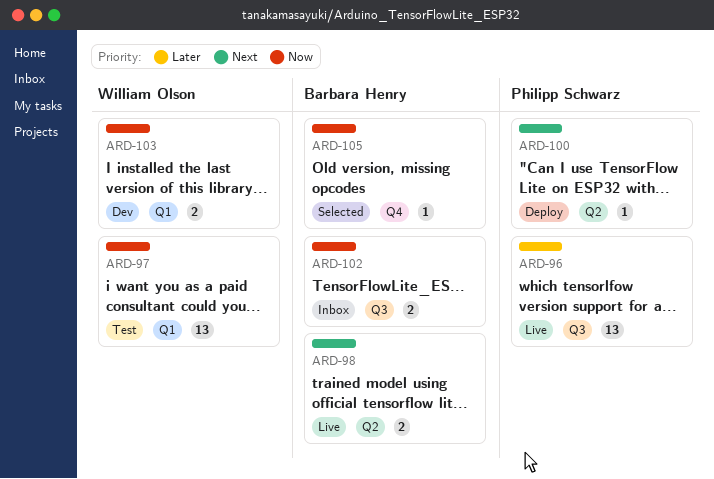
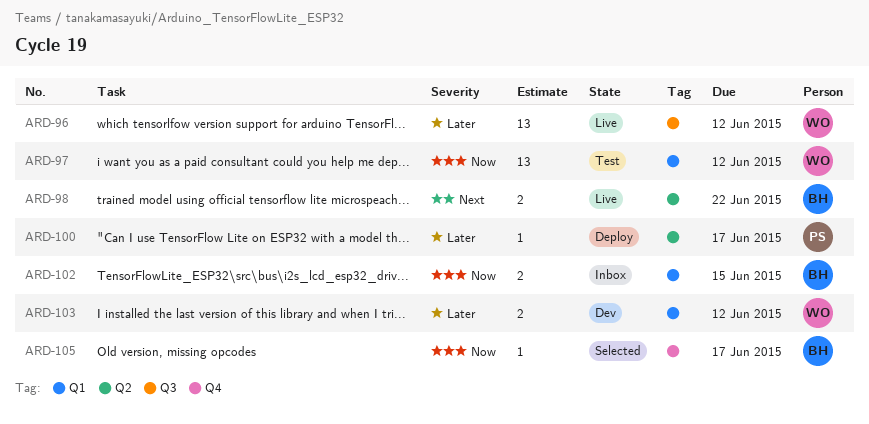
ARD-96, owner: Philipp Schwarz -> William Olson
ARD-100, priority: Next -> Later
ARD-102, label: Q3 -> Q1
ARD-103, priority: Now -> Later

